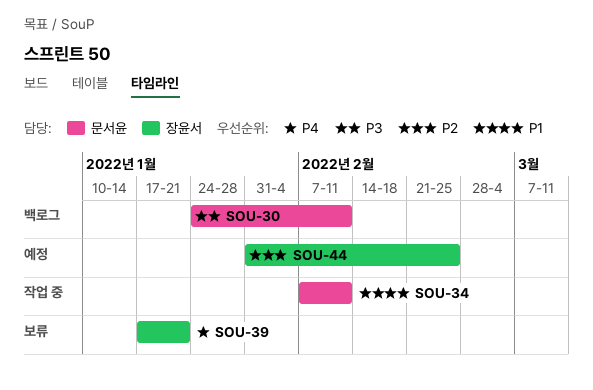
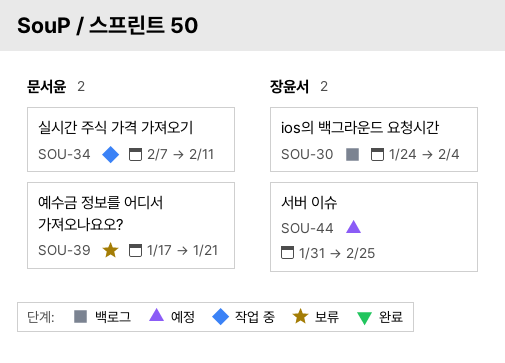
SOU-30, owner: 문서윤 -> 장윤서
SOU-30, due: Feb 11 -> Feb 4
SOU-39, owner: 장윤서 -> 문서윤

